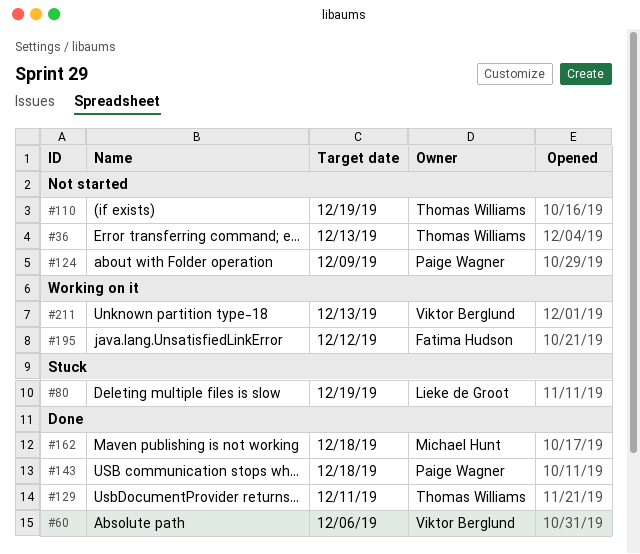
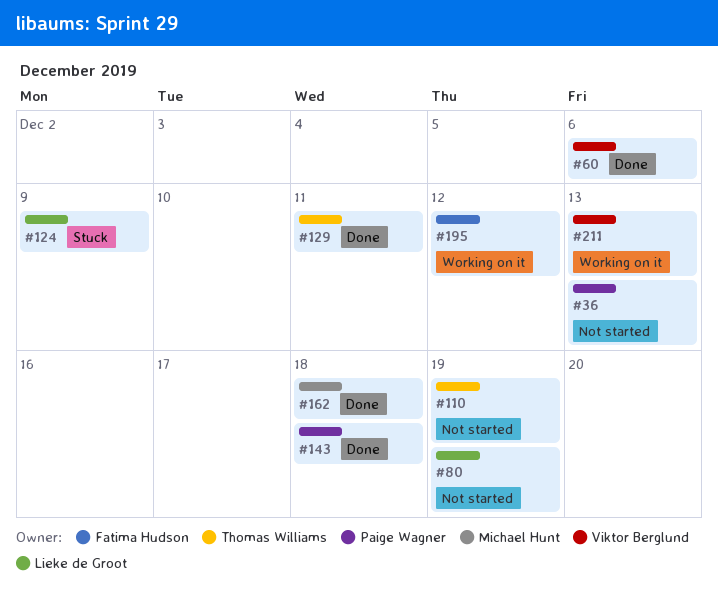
#36, owner: Thomas Williams -> Paige Wagner
#80, status: Stuck -> Not started
#124, status: Not started -> Stuck
#124, owner: Paige Wagner -> Lieke de Groot

